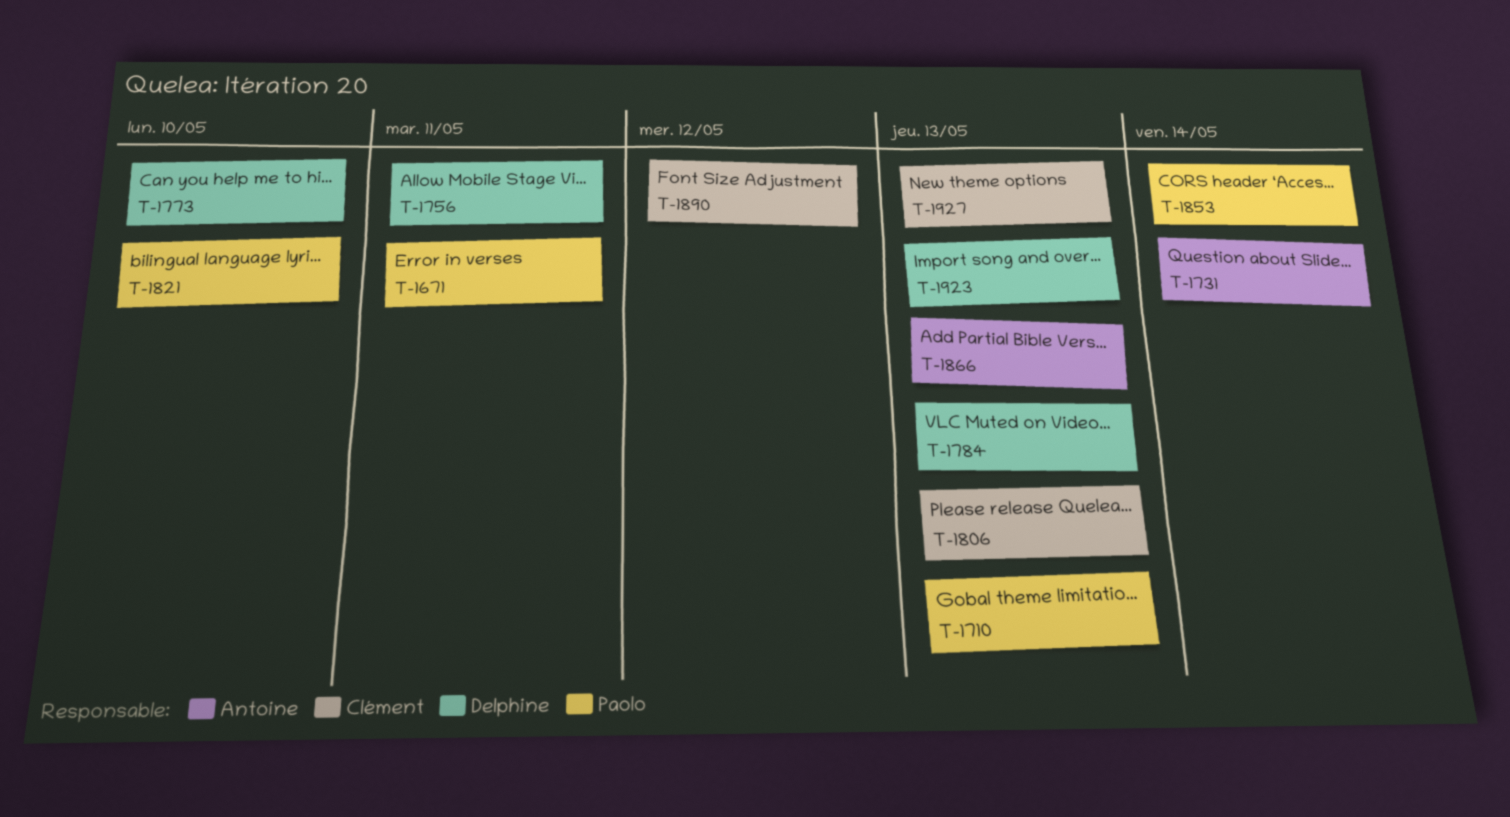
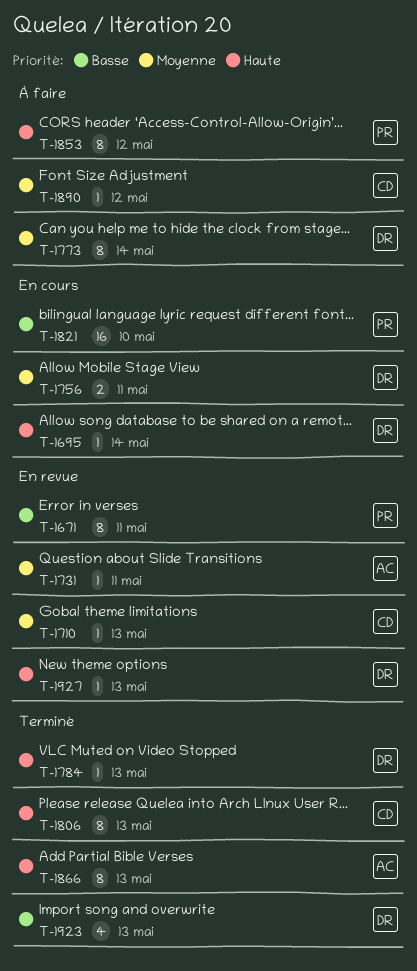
T-1695: none -> present
T-1710, owner: Paolo -> Clément
T-1731, due: May 14 -> May 11
T-1773, due: May 10 -> May 14
T-1853, due: May 14 -> May 12
T-1927, owner: Clément -> Delphine

